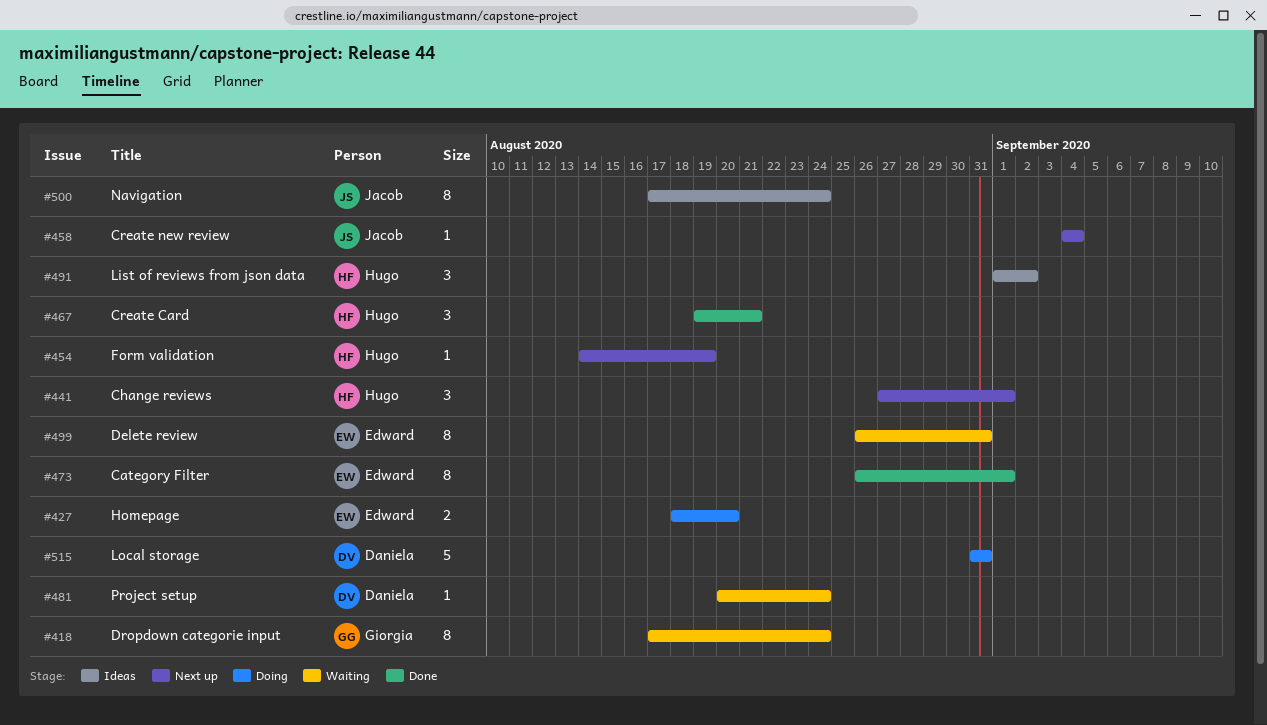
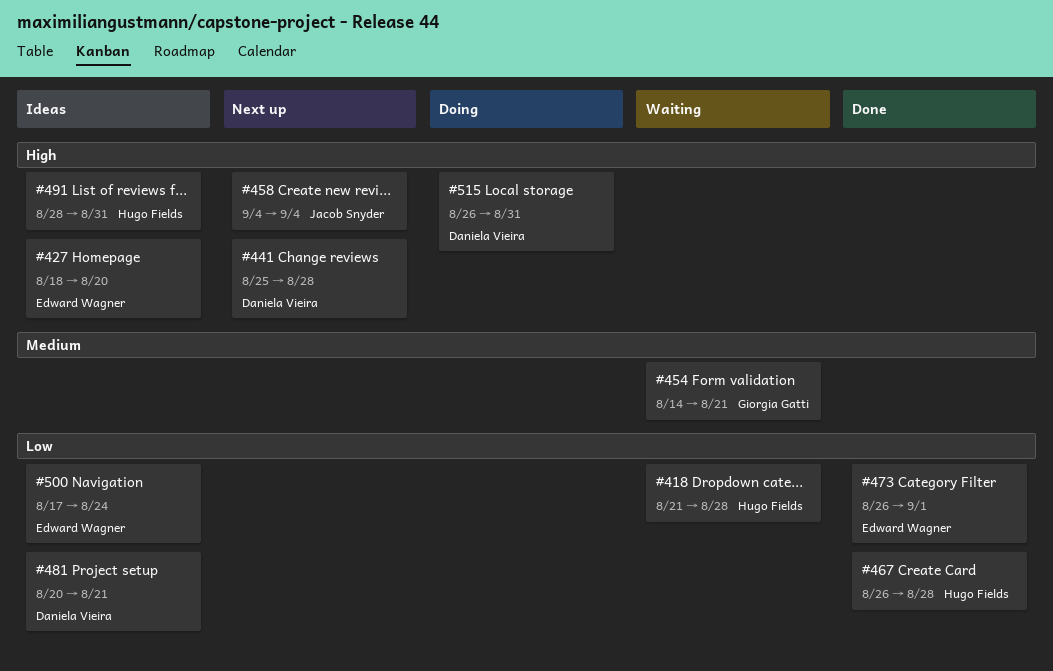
#418, owner: Giorgia Gatti -> Hugo Fields
#418, start: Aug 17 -> Aug 21
#418, due: Aug 24 -> Aug 28
#427, status: Doing -> Ideas
#441, owner: Hugo Fields -> Daniela Vieira
#441, start: Aug 27 -> Aug 25
#441, due: Sep 1 -> Aug 28
#454, status: Next up -> Waiting
#454, owner: Hugo Fields -> Giorgia Gatti
#454, due: Aug 19 -> Aug 21
#467, start: Aug 19 -> Aug 26
#467, due: Aug 21 -> Aug 28
#481, status: Waiting -> Ideas
#481, due: Aug 24 -> Aug 21
#491, start: Sep 1 -> Aug 28
#491, due: Sep 2 -> Aug 31
#499: present -> none
#500, owner: Jacob Snyder -> Edward Wagner
#515, start: Aug 31 -> Aug 26

